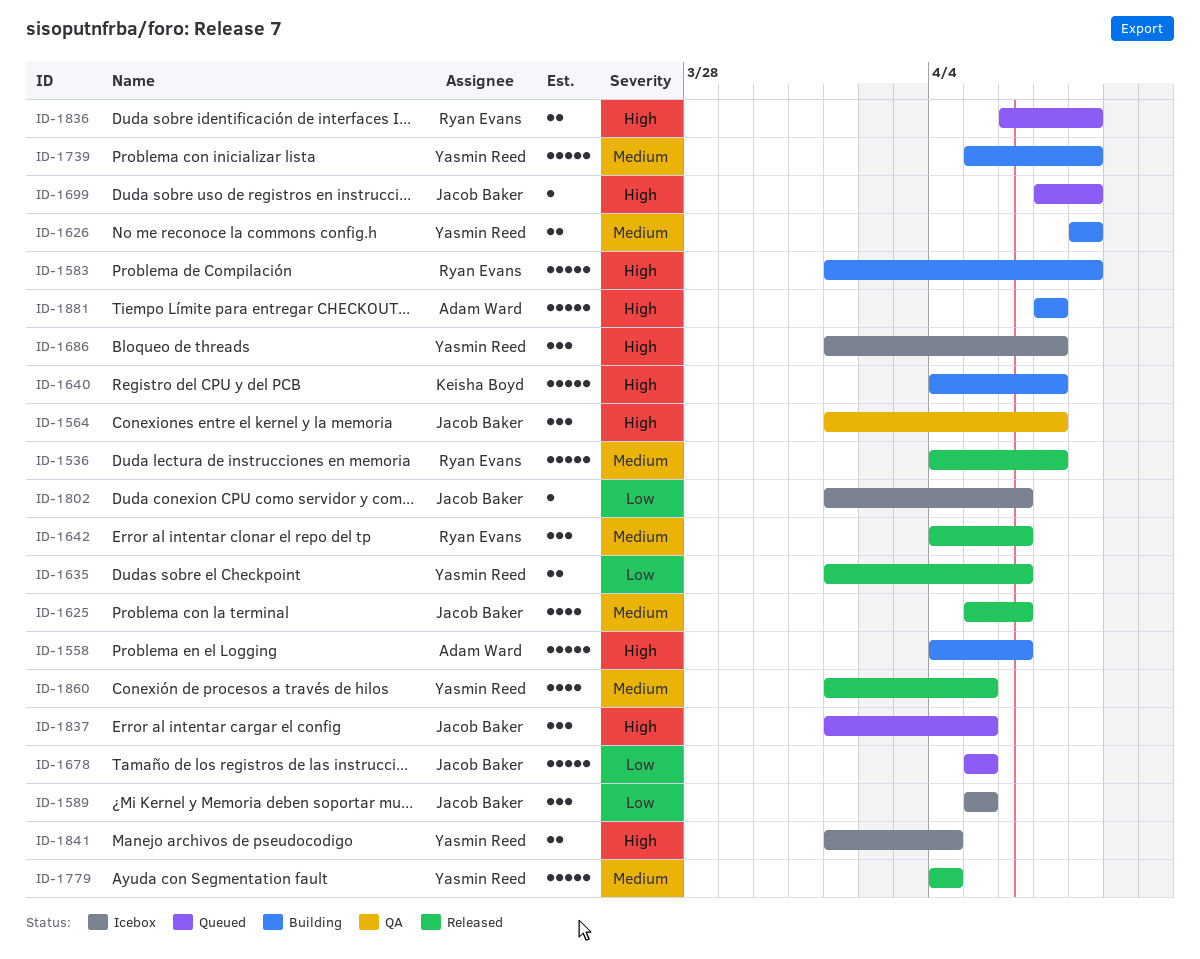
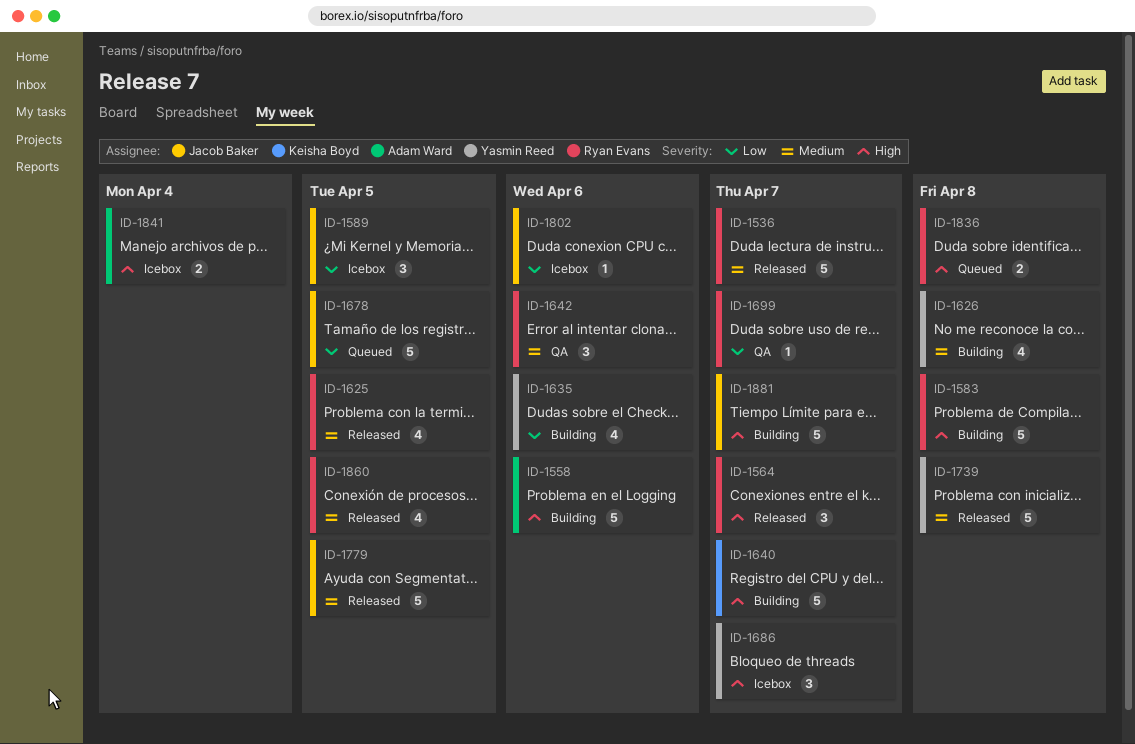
ID-1564, status: QA -> Released
ID-1564, owner: Jacob Baker -> Ryan Evans
ID-1625, owner: Jacob Baker -> Ryan Evans
ID-1625, due: Apr 6 -> Apr 5
ID-1626, estimate: 2 -> 4
ID-1635, status: Released -> Building
ID-1635, estimate: 2 -> 4
ID-1642, status: Released -> QA
ID-1699, status: Queued -> QA
ID-1699, owner: Jacob Baker -> Ryan Evans
ID-1699, priority: High -> Low
ID-1699, due: Apr 8 -> Apr 7
ID-1739, status: Building -> Released
ID-1779, owner: Yasmin Reed -> Jacob Baker
ID-1779, due: Apr 4 -> Apr 5
ID-1837: present -> none
ID-1841, owner: Yasmin Reed -> Adam Ward
ID-1860, owner: Yasmin Reed -> Ryan Evans
ID-1881, owner: Adam Ward -> Jacob Baker

